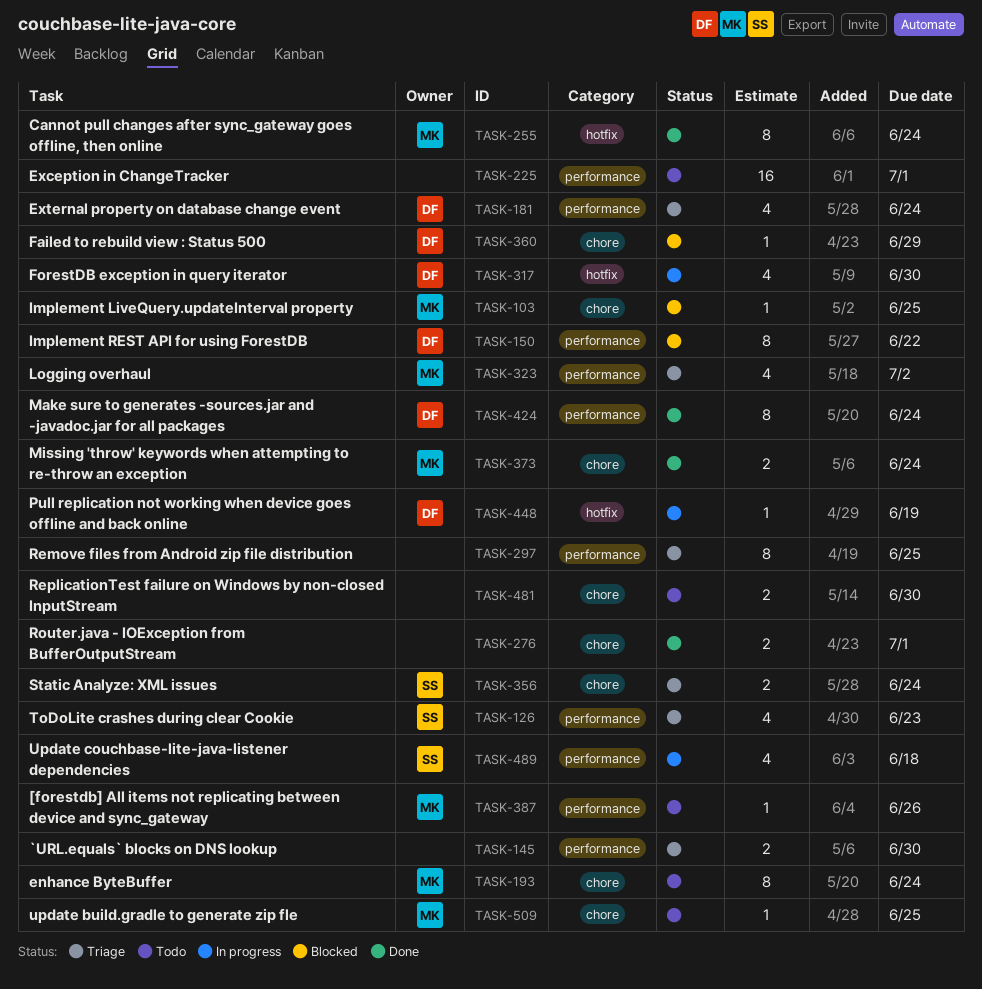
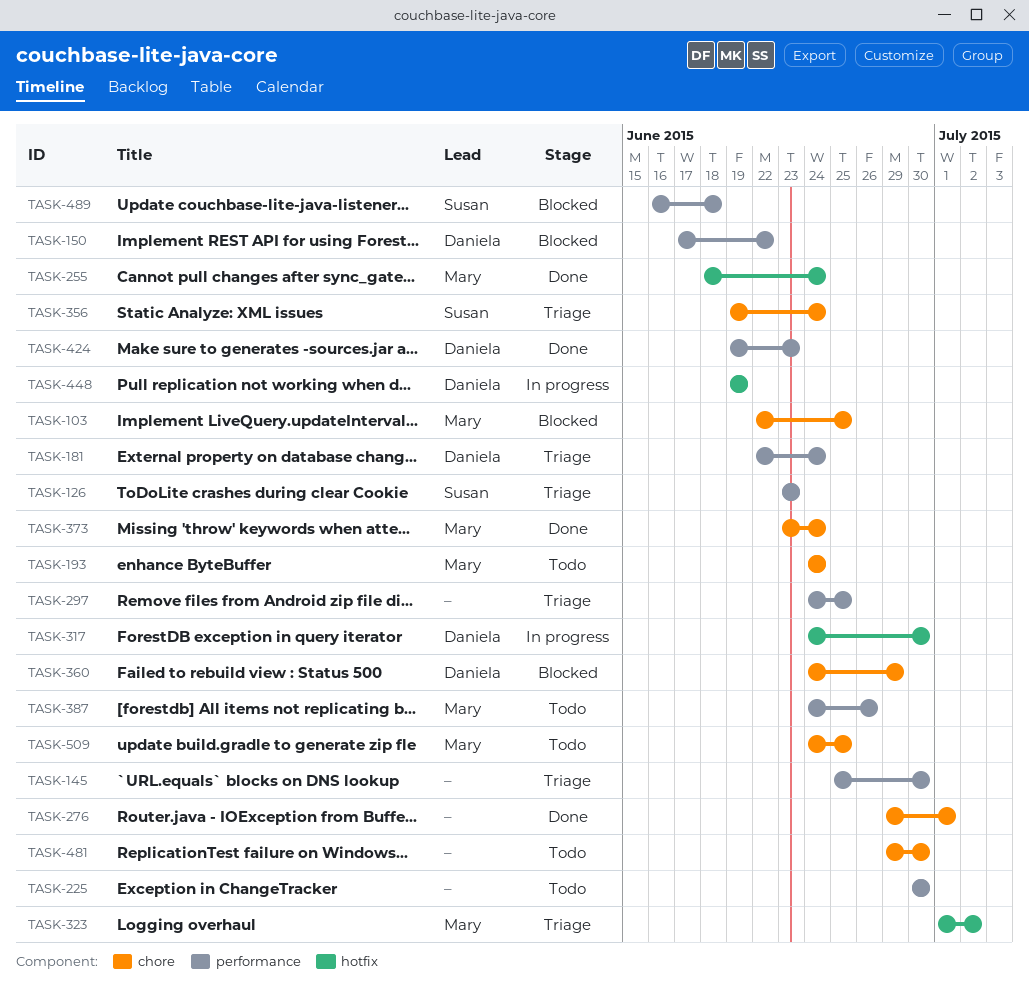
TASK-225, due: Jul 1 -> Jun 30
TASK-323, label: performance -> hotfix
TASK-424, due: Jun 24 -> Jun 23
TASK-489, status: In progress -> Blocked

